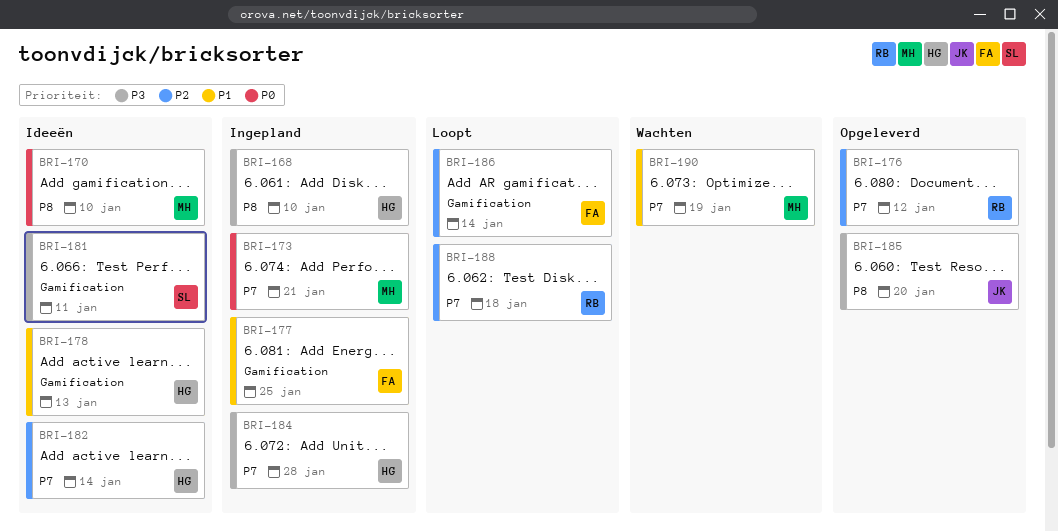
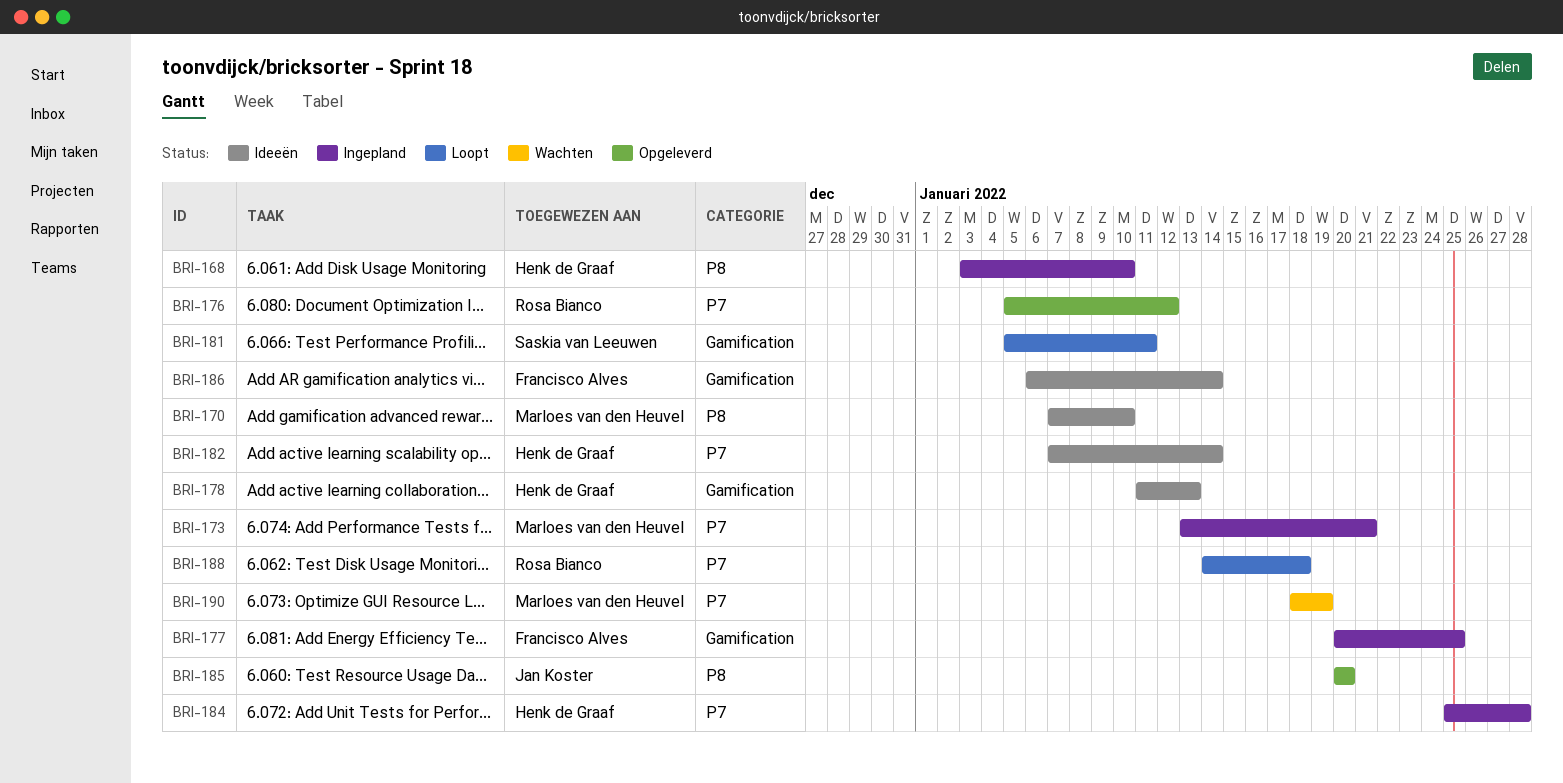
BRI-181, status: Ideeën -> Loopt
BRI-186, status: Loopt -> Ideeën

